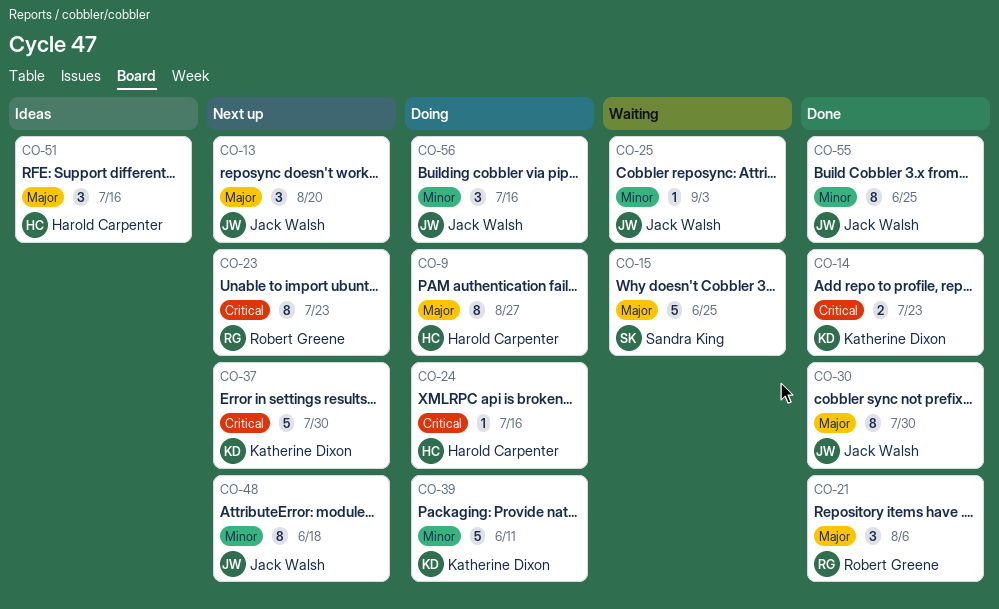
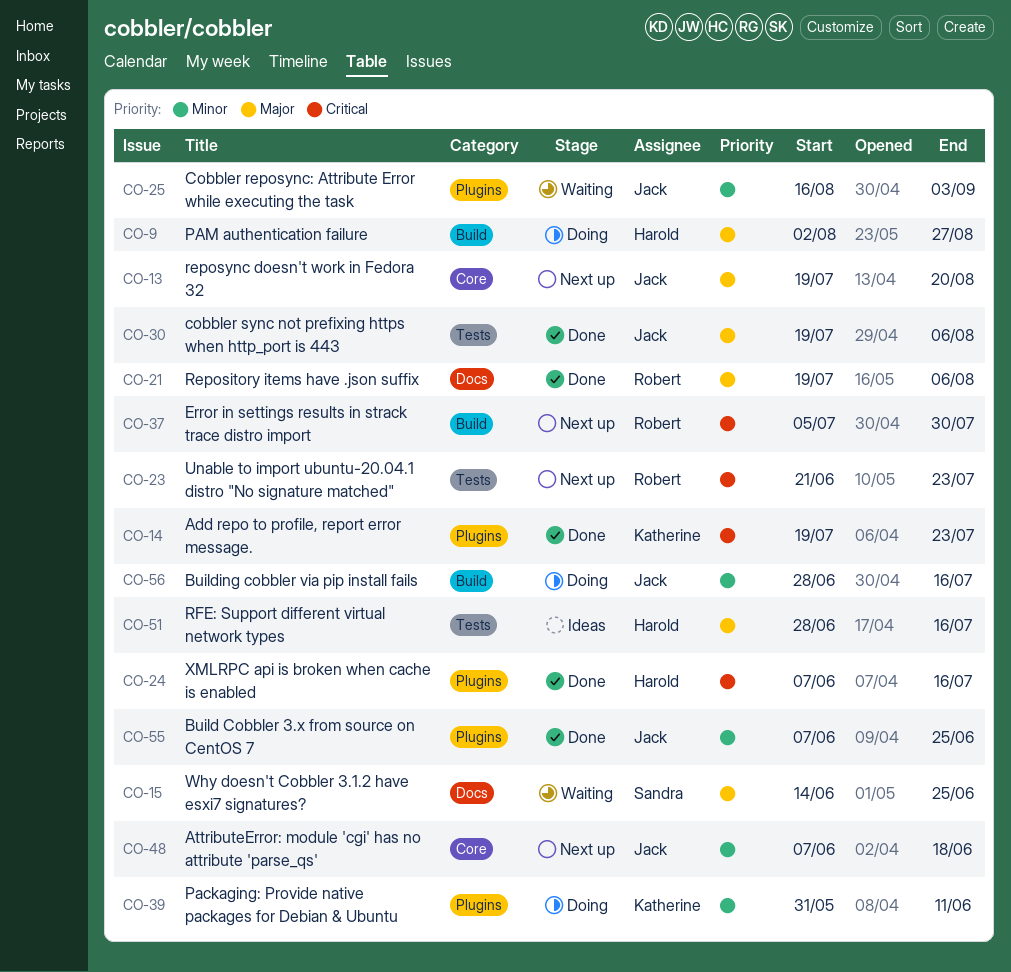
CO-24, status: Doing -> Done
CO-30, due: Jul 30 -> Aug 6
CO-37, owner: Katherine Dixon -> Robert Greene

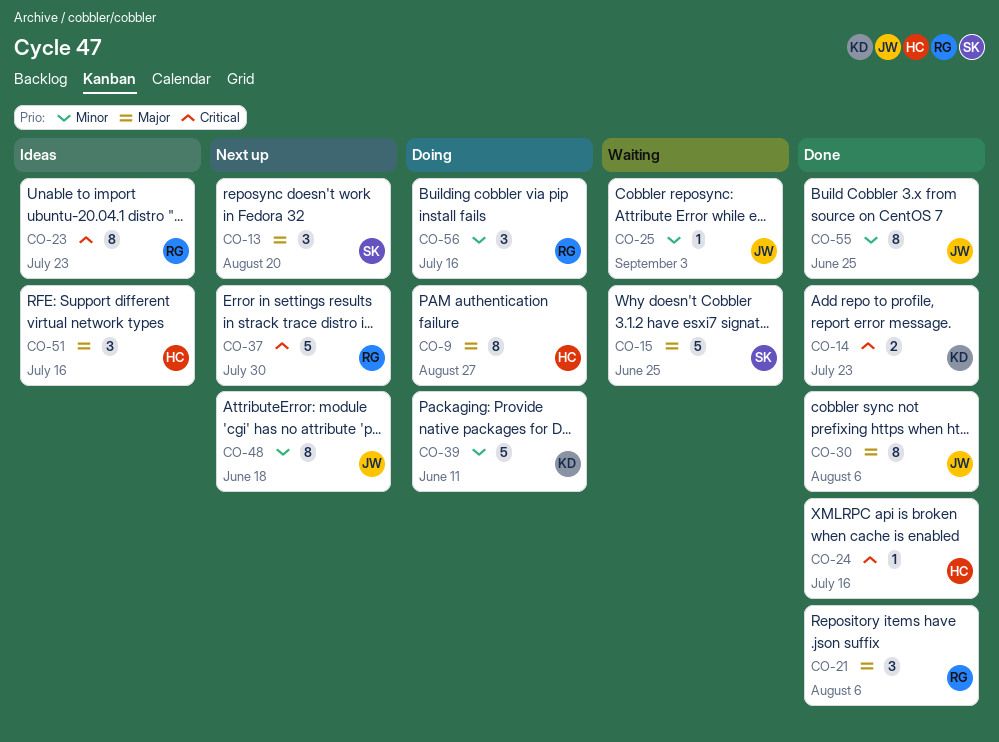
CO-13, owner: Jack -> Sandra
CO-23, status: Next up -> Ideas
CO-56, owner: Jack -> Robert

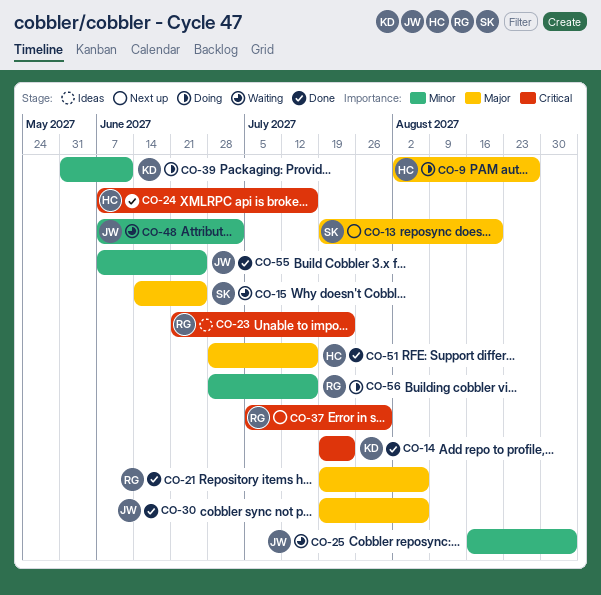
CO-48, status: Next up -> Waiting
CO-48, due: Jun 18 -> Jul 2
CO-51, status: Ideas -> Done

